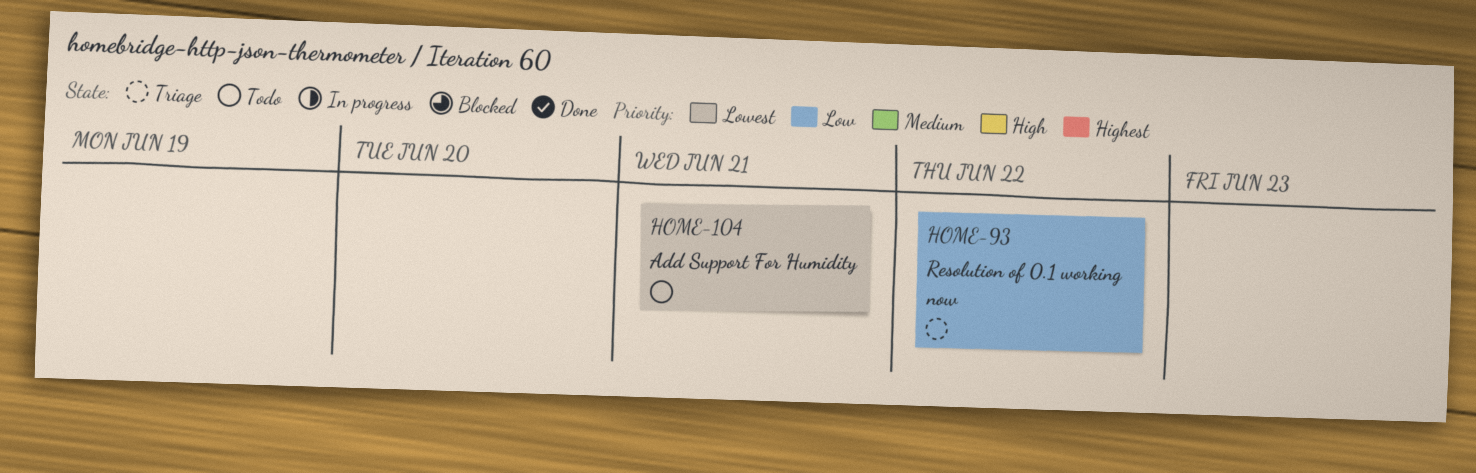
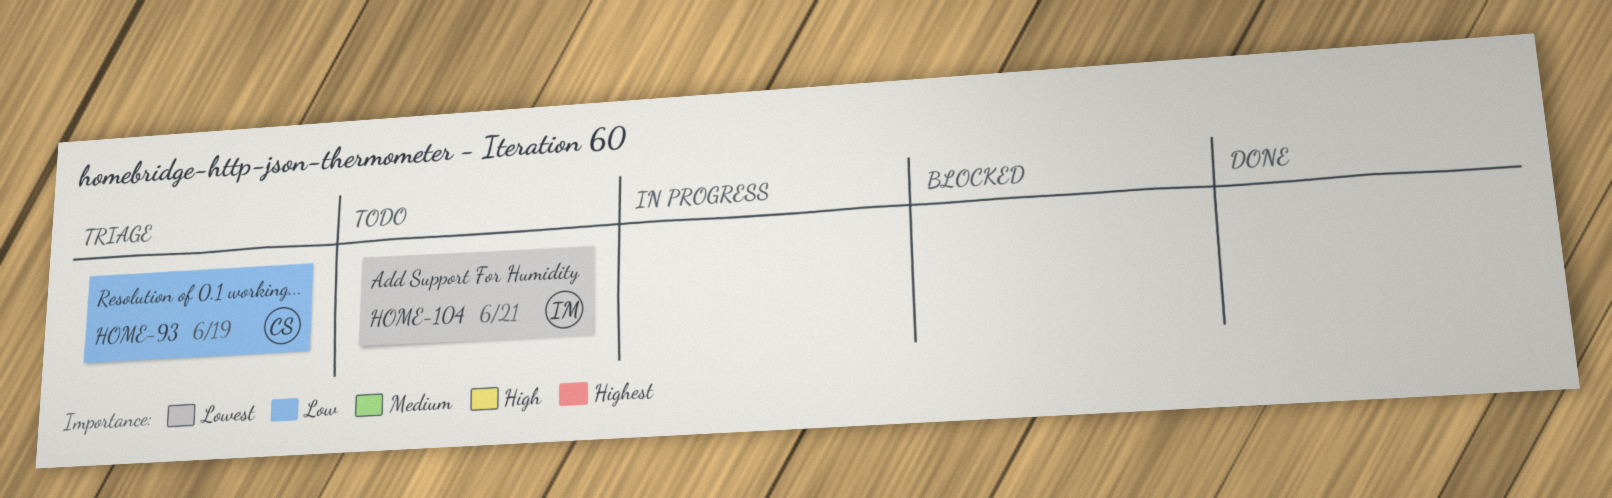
HOME-93, due: Jun 22 -> Jun 19

